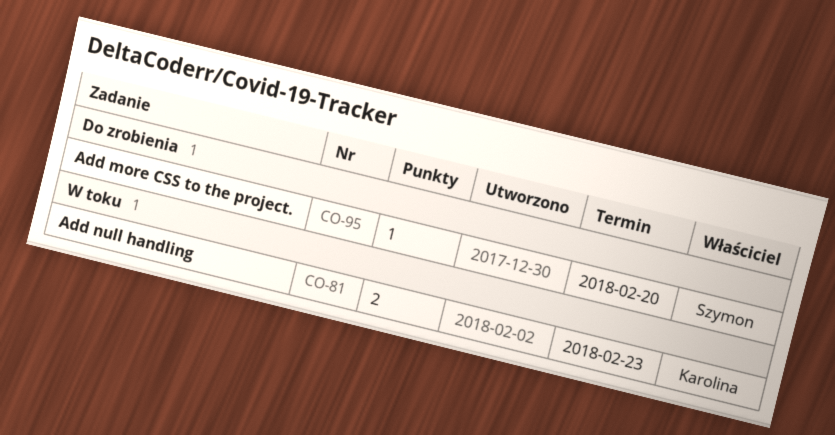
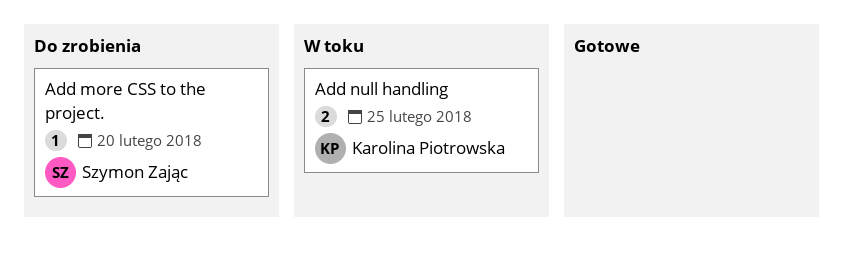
Add null handling, due: Feb 23 -> Feb 25

